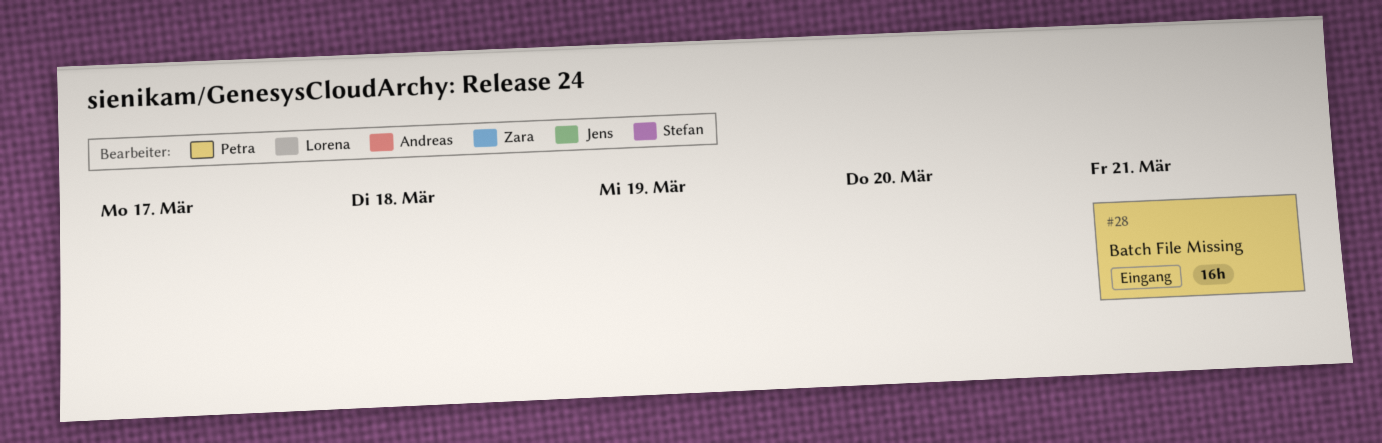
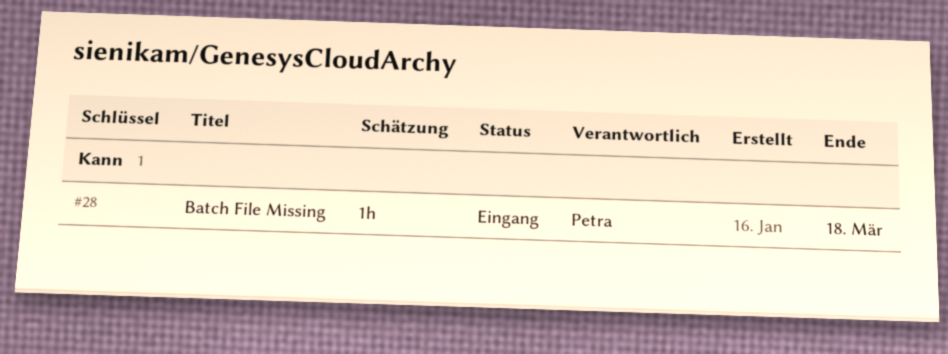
#28, estimate: 16h -> 1h
#28, due: Mar 21 -> Mar 18

